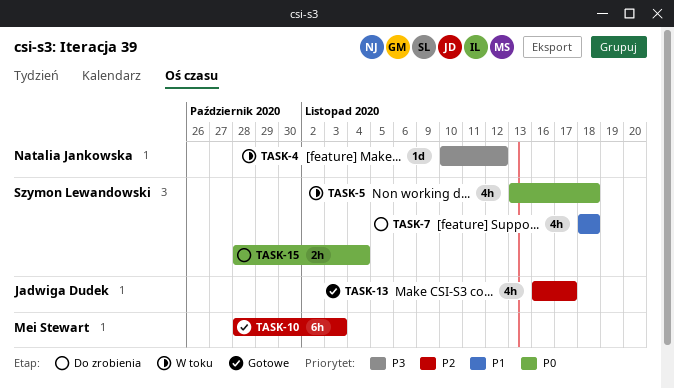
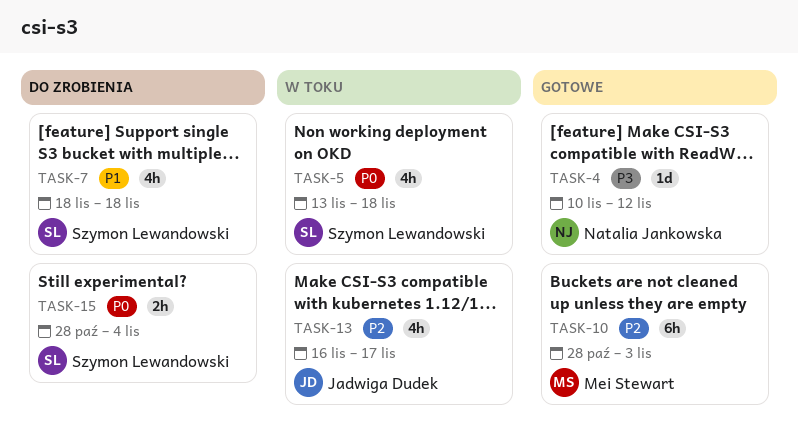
TASK-4, status: W toku -> Gotowe
TASK-13, status: Gotowe -> W toku

